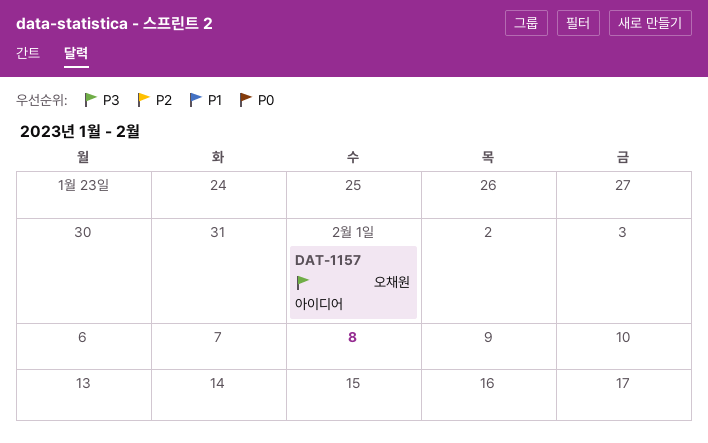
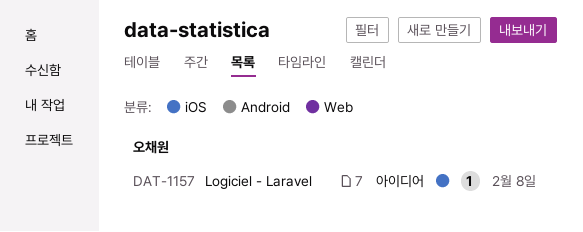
DAT-1157, due: Feb 1 -> Feb 8

